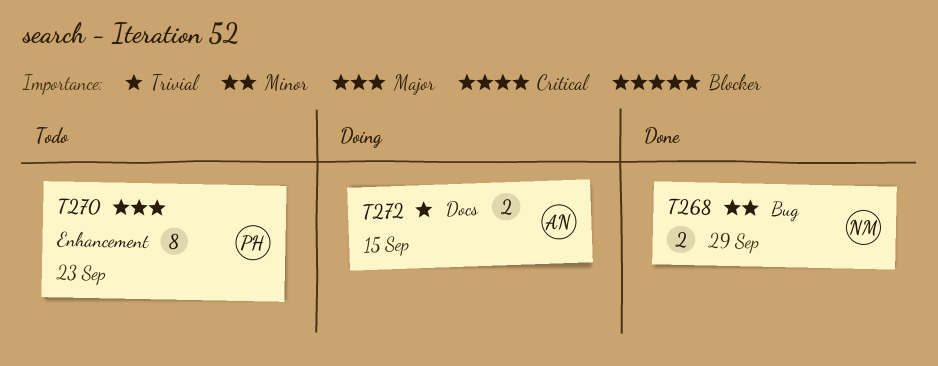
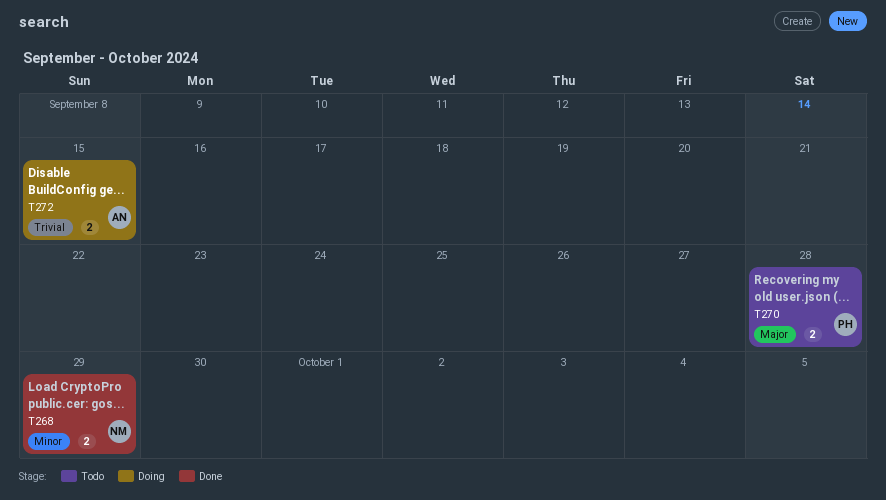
T270, estimate: 8 -> 2
T270, due: Sep 23 -> Sep 28

